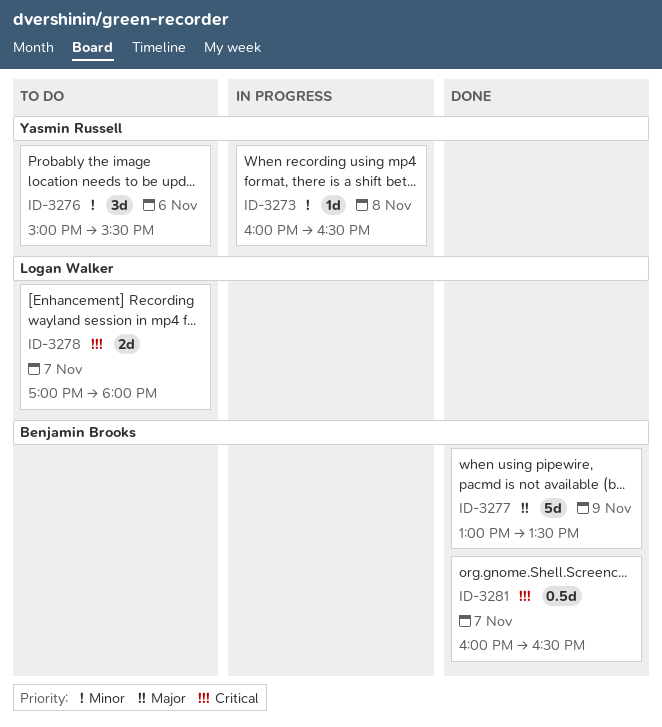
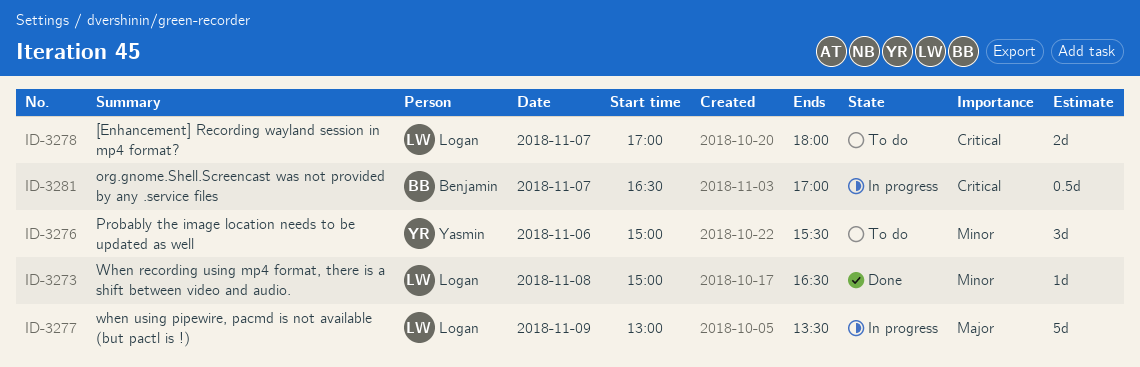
ID-3273, status: In progress -> Done
ID-3273, owner: Yasmin Russell -> Logan Walker
ID-3273, begins: 16:00 -> 15:00
ID-3277, status: Done -> In progress
ID-3277, owner: Benjamin Brooks -> Logan Walker
ID-3281, status: Done -> In progress
ID-3281, begins: 16:00 -> 16:30
ID-3281, ends: 16:30 -> 17:00

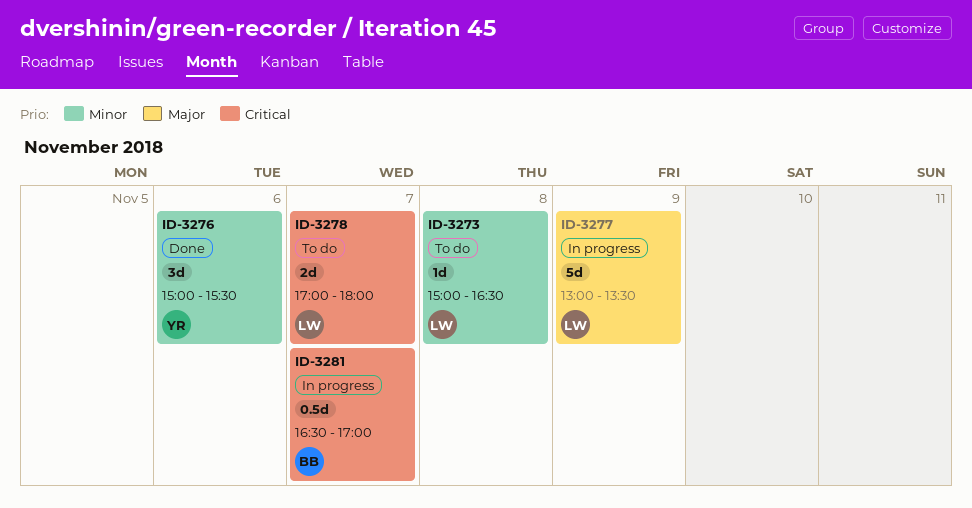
ID-3273, status: Done -> To do
ID-3276, status: To do -> Done

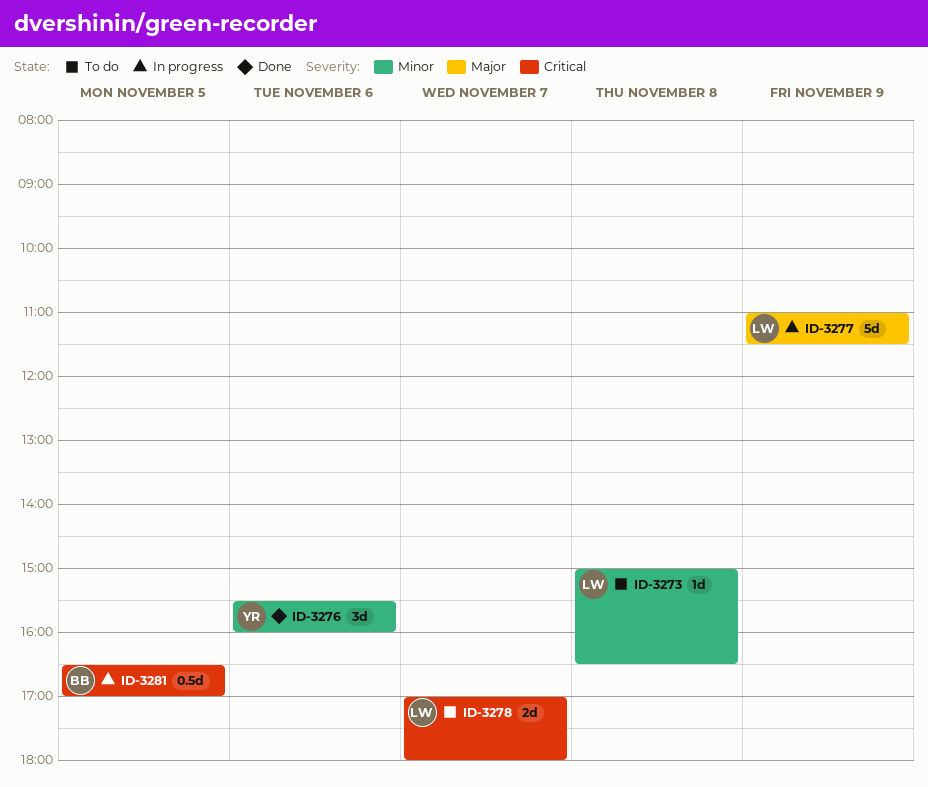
ID-3276, begins: 15:00 -> 15:30
ID-3276, ends: 15:30 -> 16:00
ID-3277, begins: 13:00 -> 11:00
ID-3277, ends: 13:30 -> 11:30
ID-3281, day: Nov 7 -> Nov 5

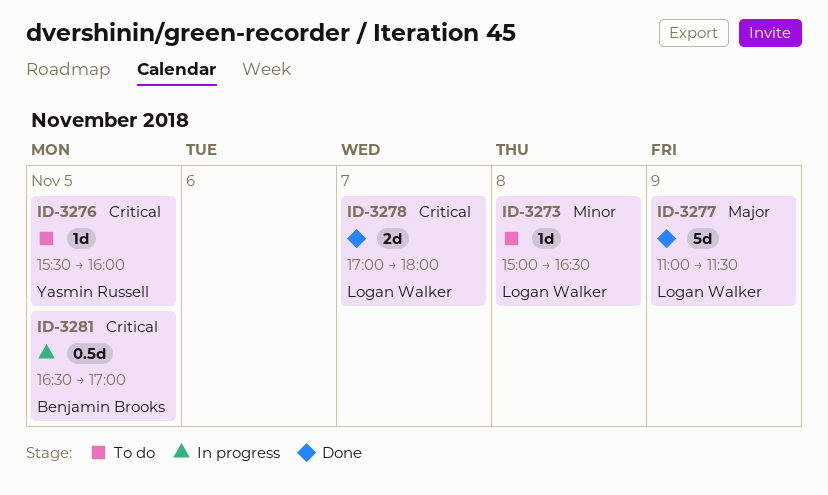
ID-3276, status: Done -> To do
ID-3276, priority: Minor -> Critical
ID-3276, estimate: 3d -> 1d
ID-3276, day: Nov 6 -> Nov 5
ID-3277, status: In progress -> Done
ID-3278, status: To do -> Done

